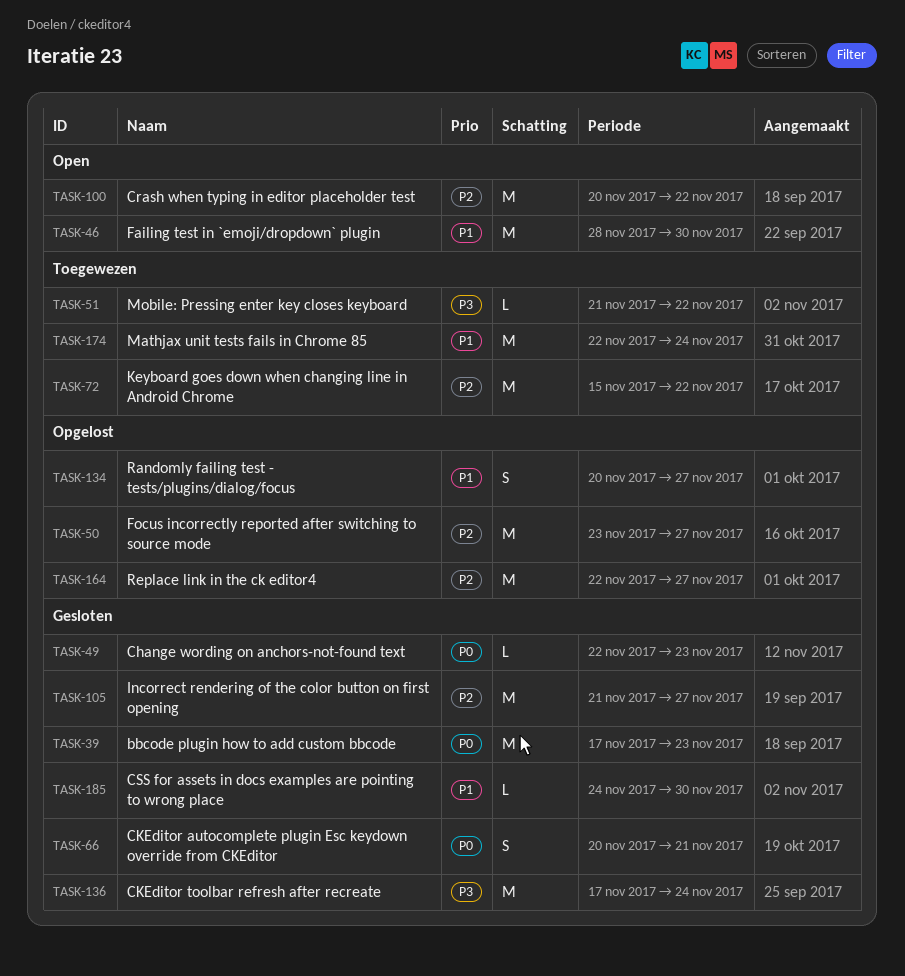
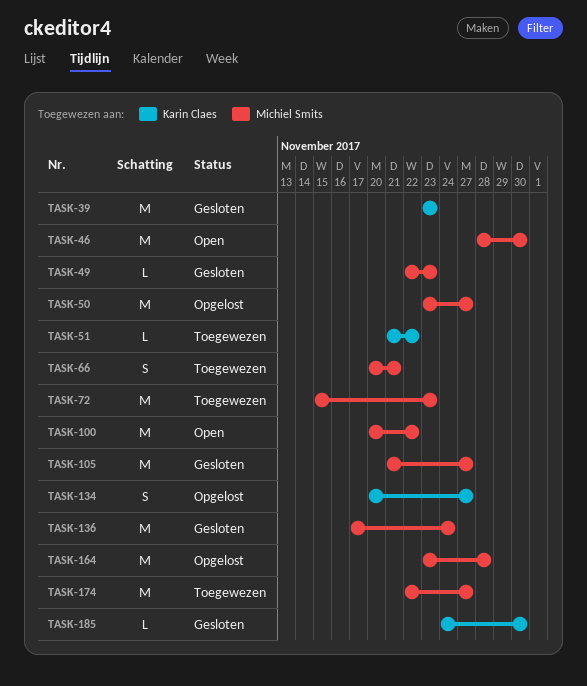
TASK-39, start: Nov 17 -> Nov 23
TASK-66, status: Gesloten -> Toegewezen
TASK-72, due: Nov 22 -> Nov 23
TASK-164, start: Nov 22 -> Nov 23
TASK-164, due: Nov 27 -> Nov 28
TASK-174, due: Nov 24 -> Nov 27

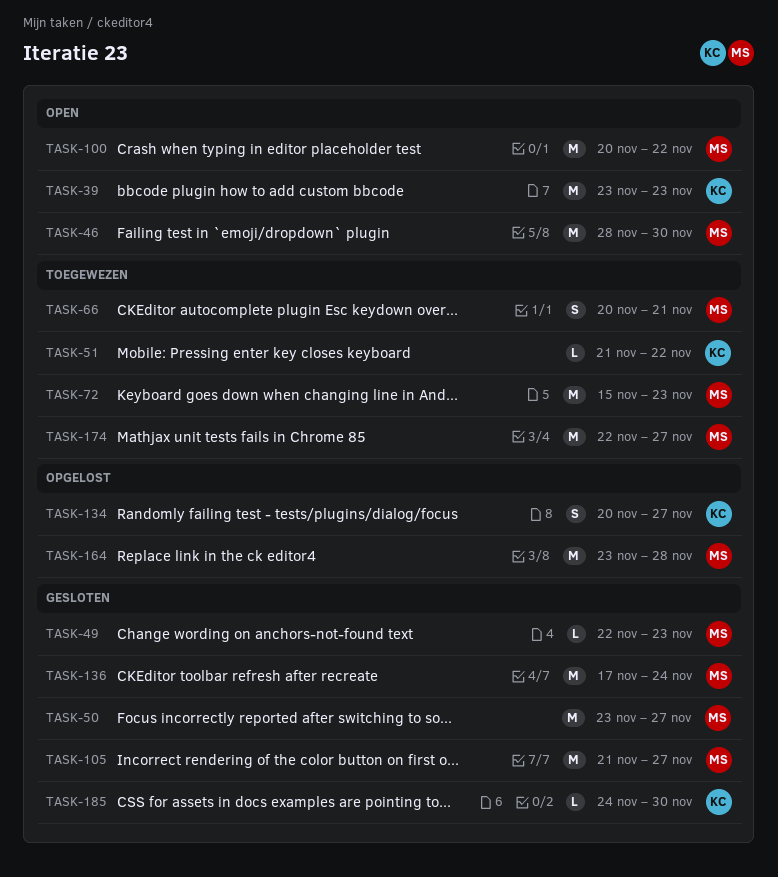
TASK-39, status: Gesloten -> Open
TASK-50, status: Opgelost -> Gesloten

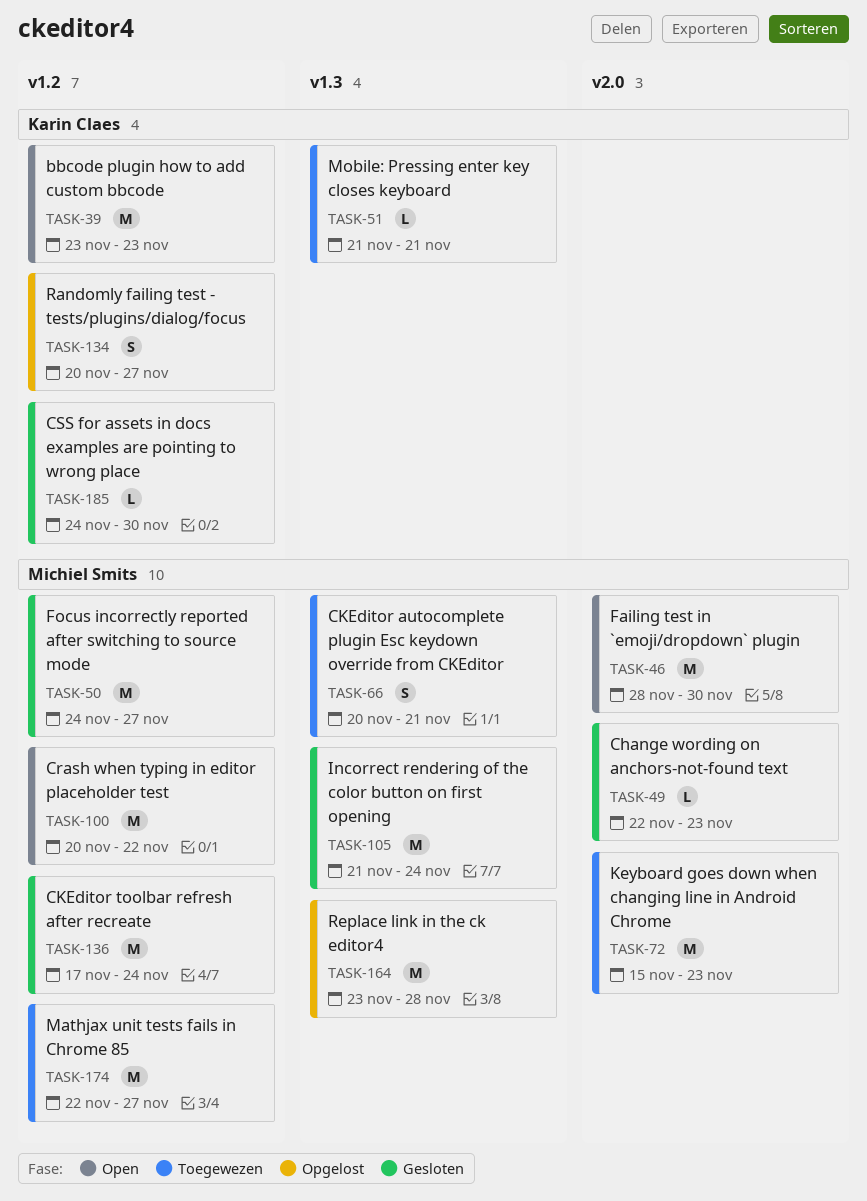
TASK-50, start: Nov 23 -> Nov 24
TASK-51, due: Nov 22 -> Nov 21
TASK-105, due: Nov 27 -> Nov 24

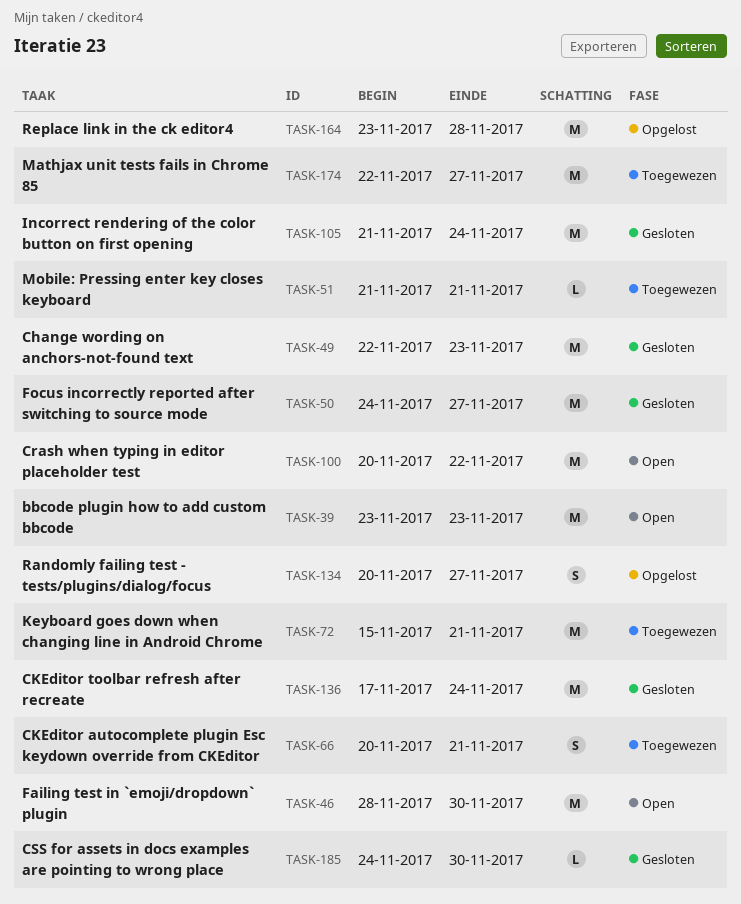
TASK-49, estimate: L -> M
TASK-72, due: Nov 23 -> Nov 21

